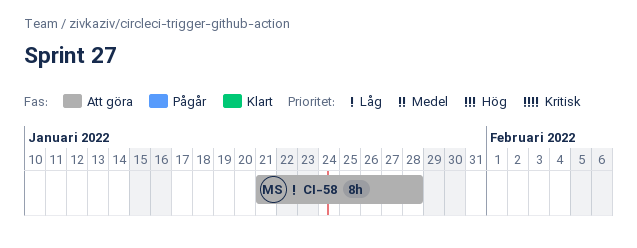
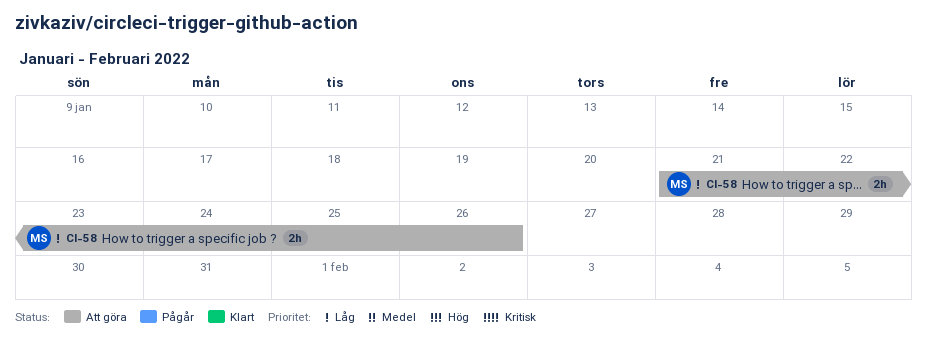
CI-58, estimate: 8h -> 2h
CI-58, due: Jan 28 -> Jan 26

